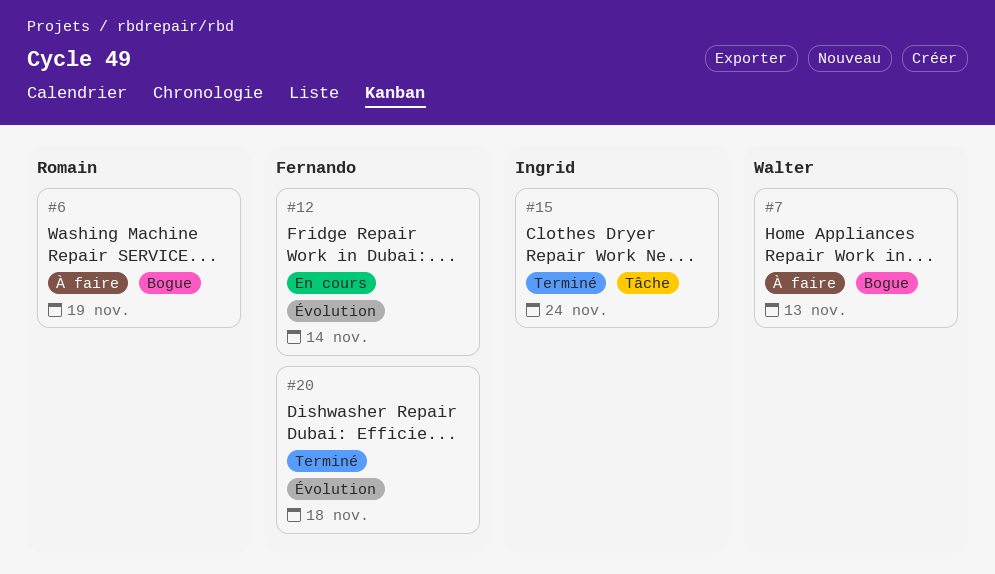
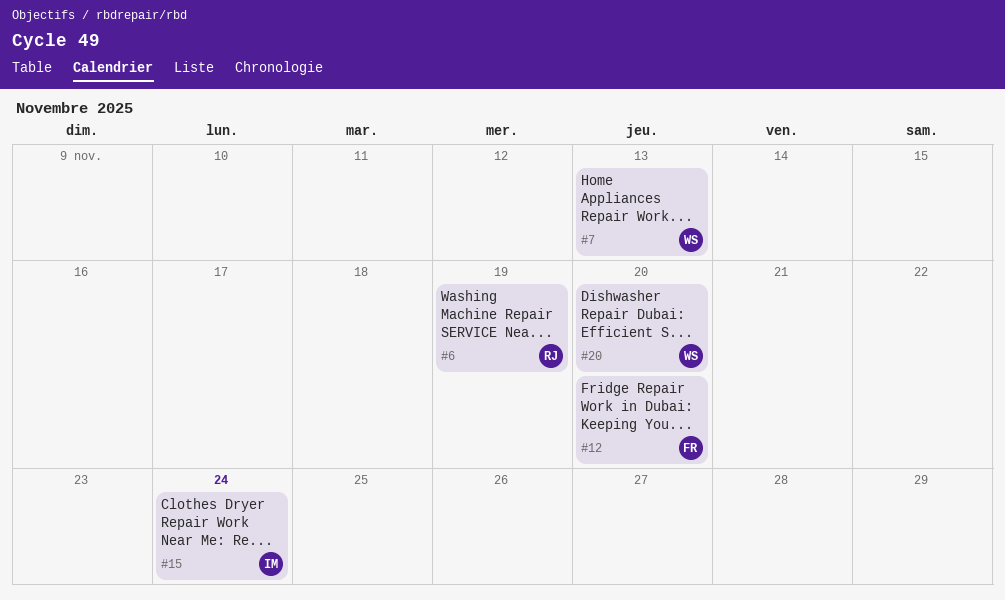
#12, due: Nov 14 -> Nov 20
#20, owner: Fernando -> Walter
#20, due: Nov 18 -> Nov 20

